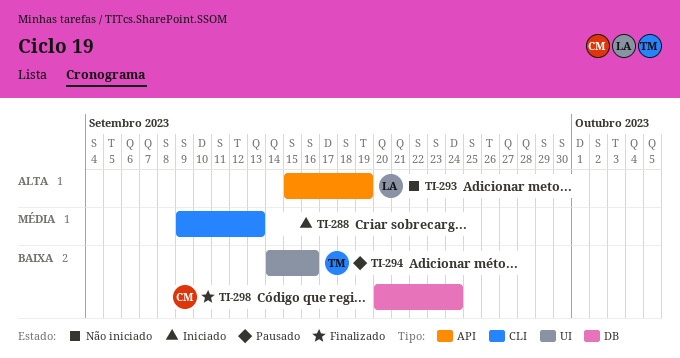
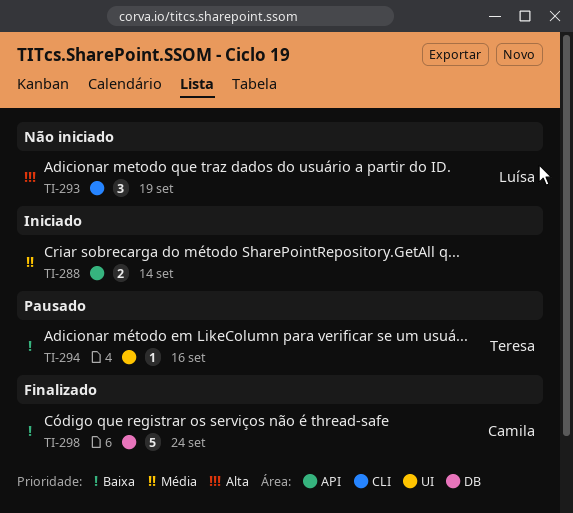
TI-288, label: CLI -> API
TI-288, due: Sep 13 -> Sep 14
TI-293, label: API -> CLI

